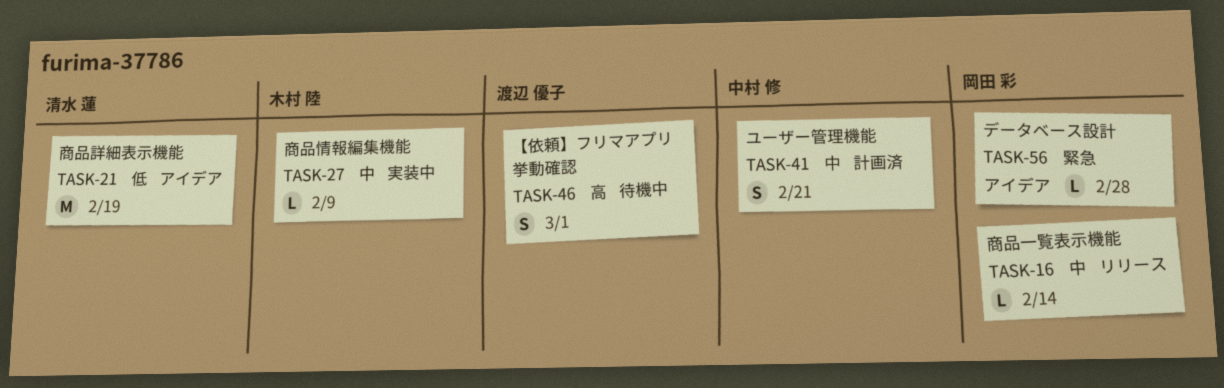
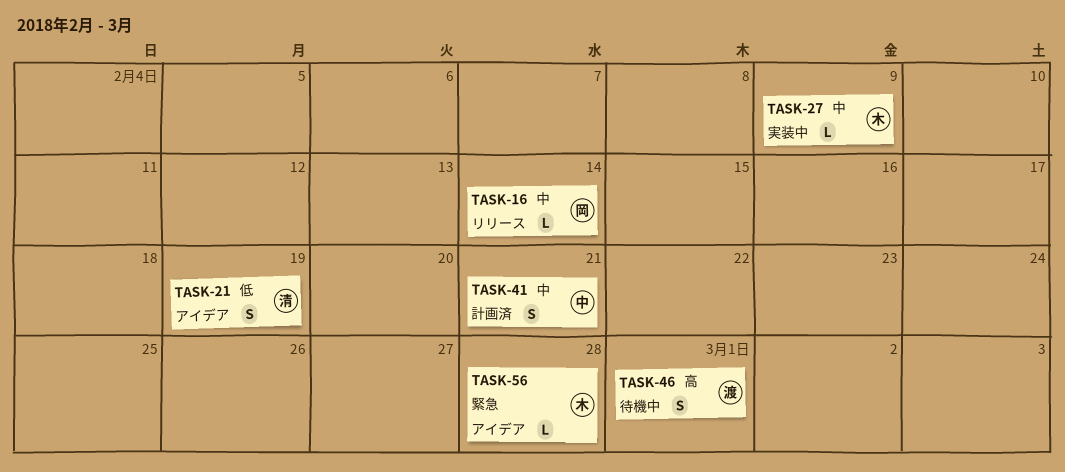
TASK-21, estimate: M -> S
TASK-56, owner: 岡田 彩 -> 木村 陸

